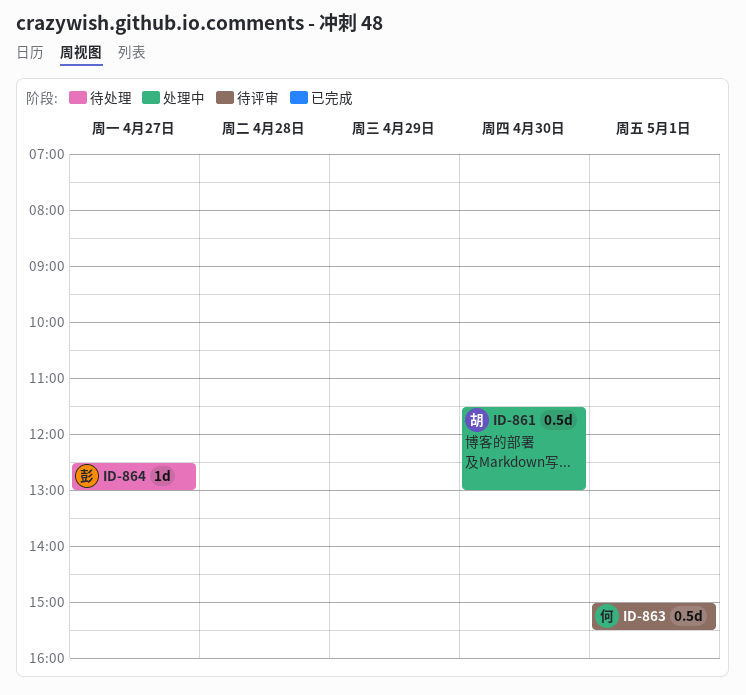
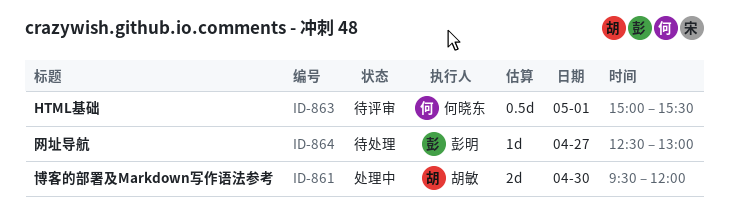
ID-861, estimate: 0.5d -> 2d
ID-861, begins: 11:30 -> 09:30
ID-861, ends: 13:00 -> 12:00

